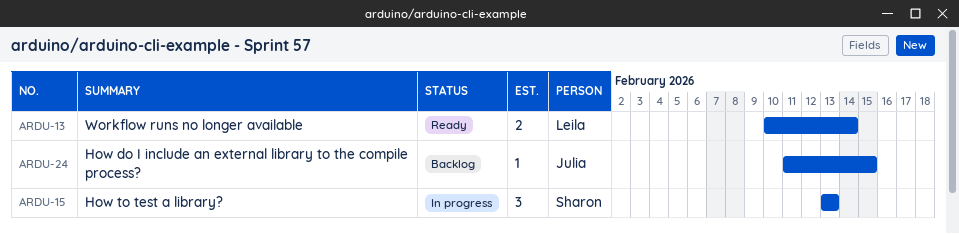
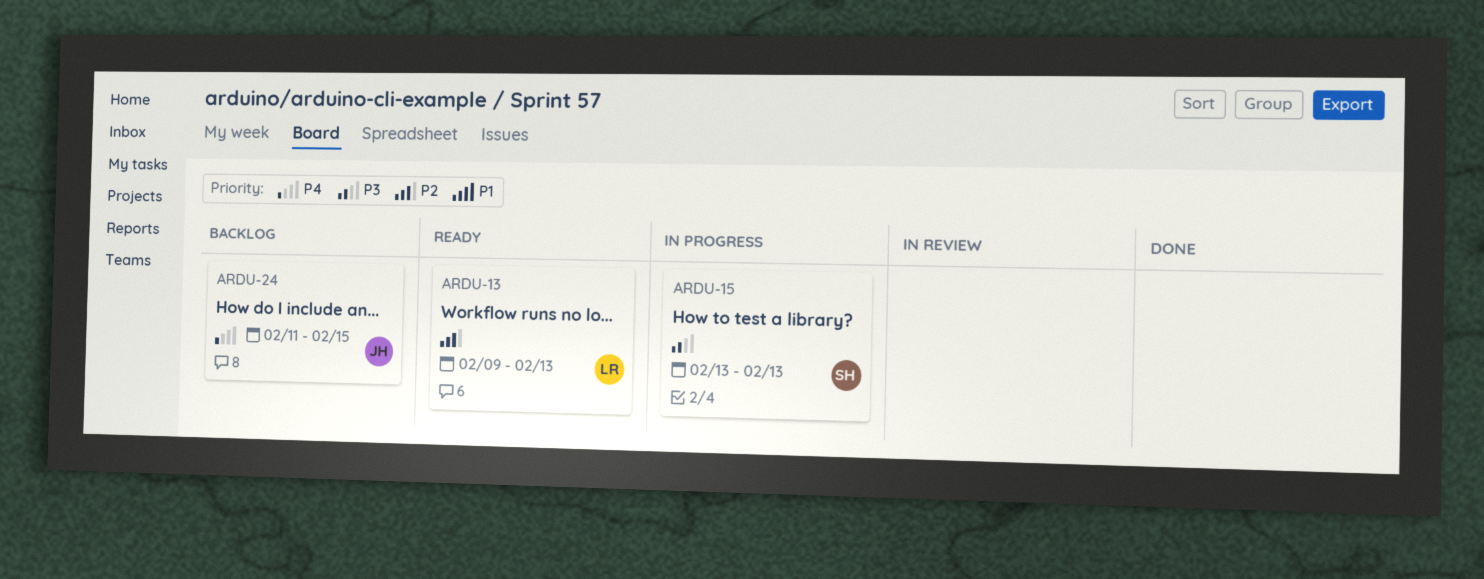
ARDU-13, start: Feb 10 -> Feb 9
ARDU-13, due: Feb 14 -> Feb 13

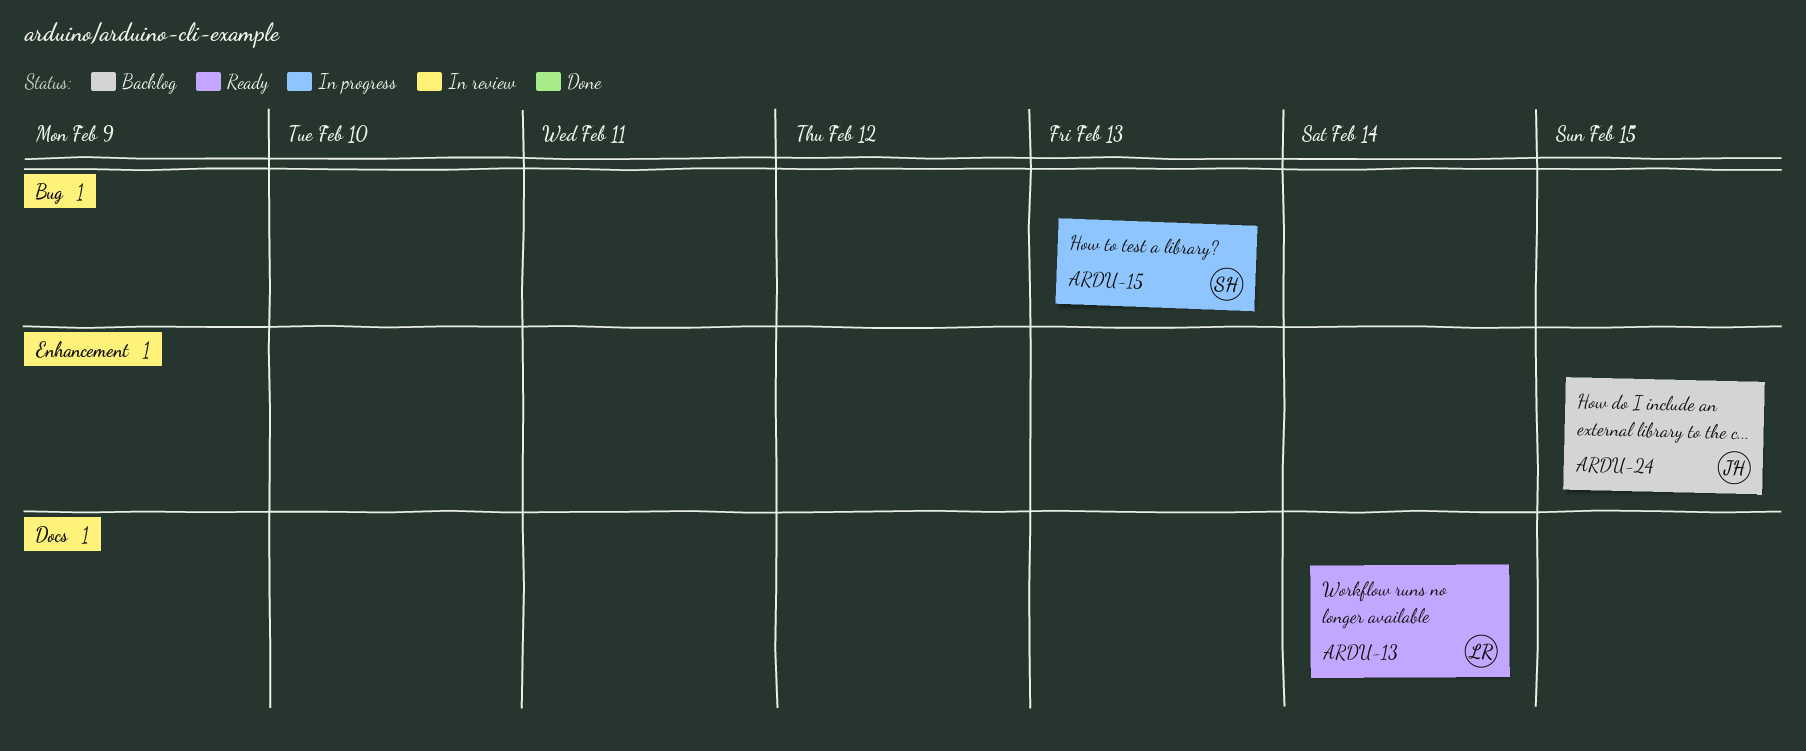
ARDU-13, due: Feb 13 -> Feb 14

